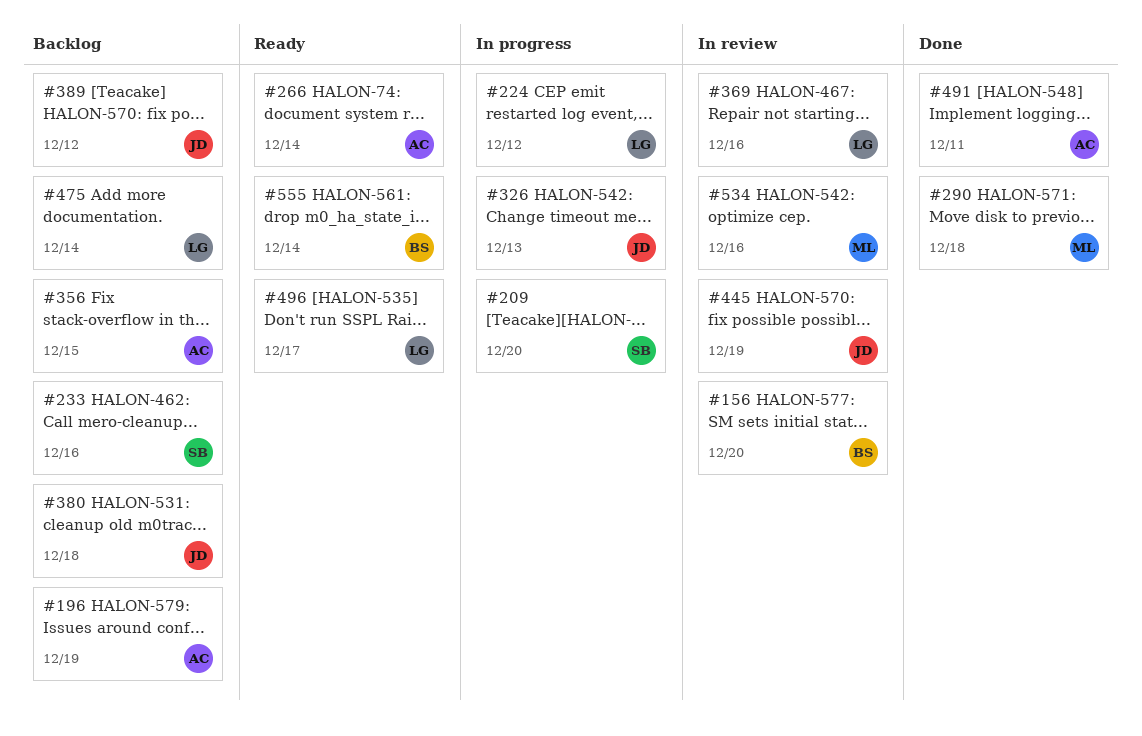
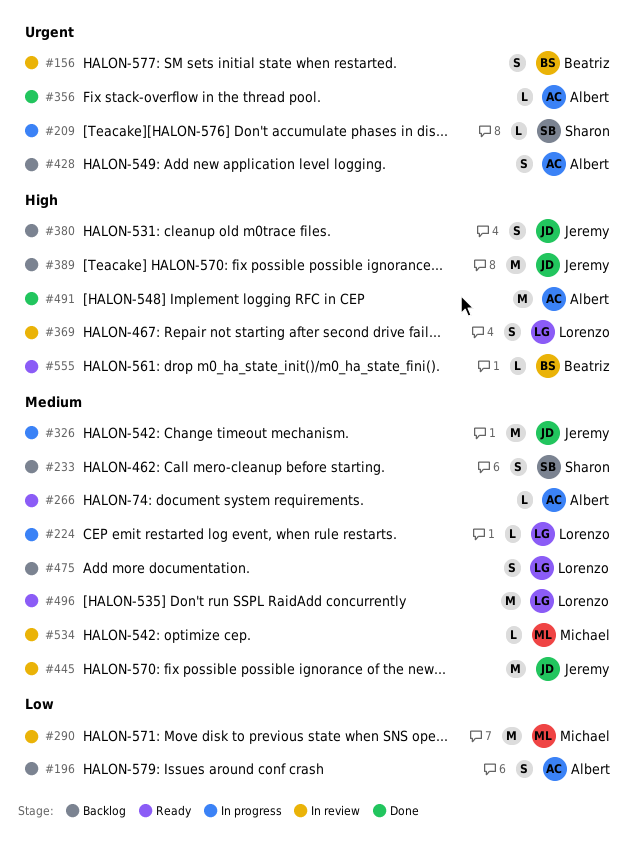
#290, status: Done -> In review
#356, status: Backlog -> Done
#428: none -> present

